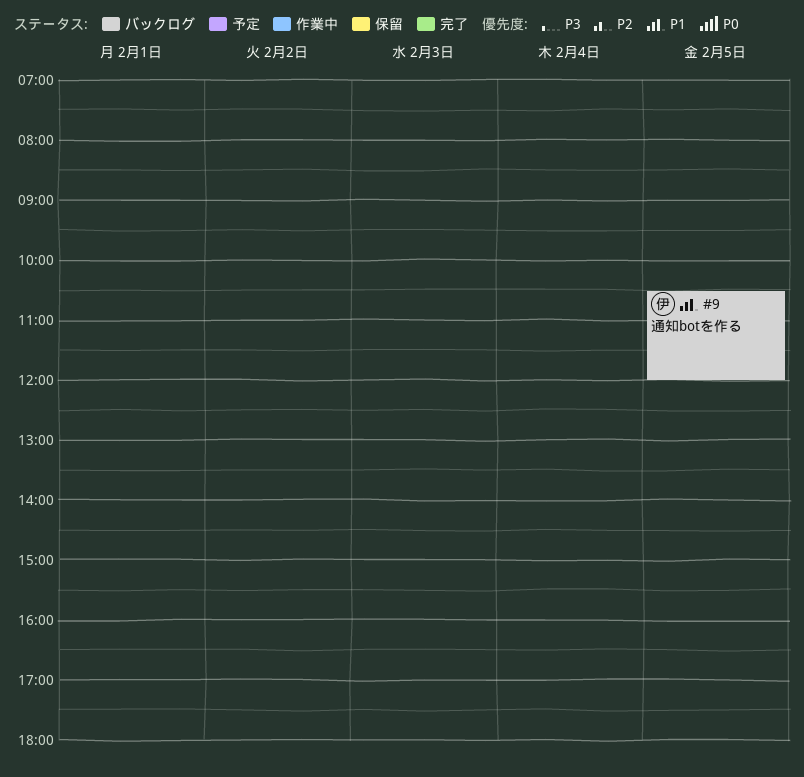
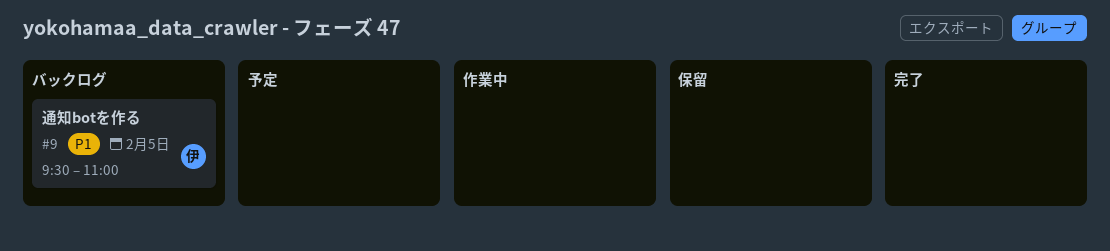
#9, begins: 10:30 -> 09:30
#9, ends: 12:00 -> 11:00

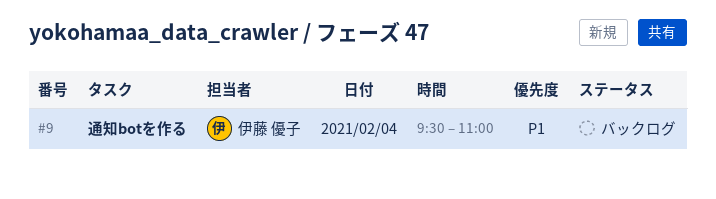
#9, day: Feb 5 -> Feb 4

